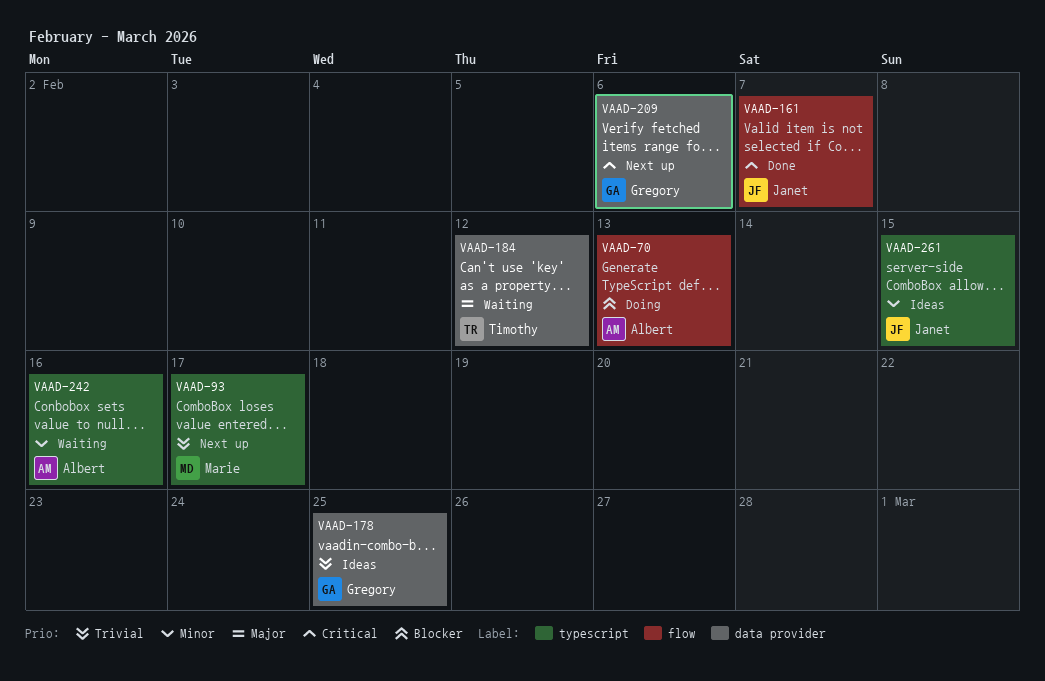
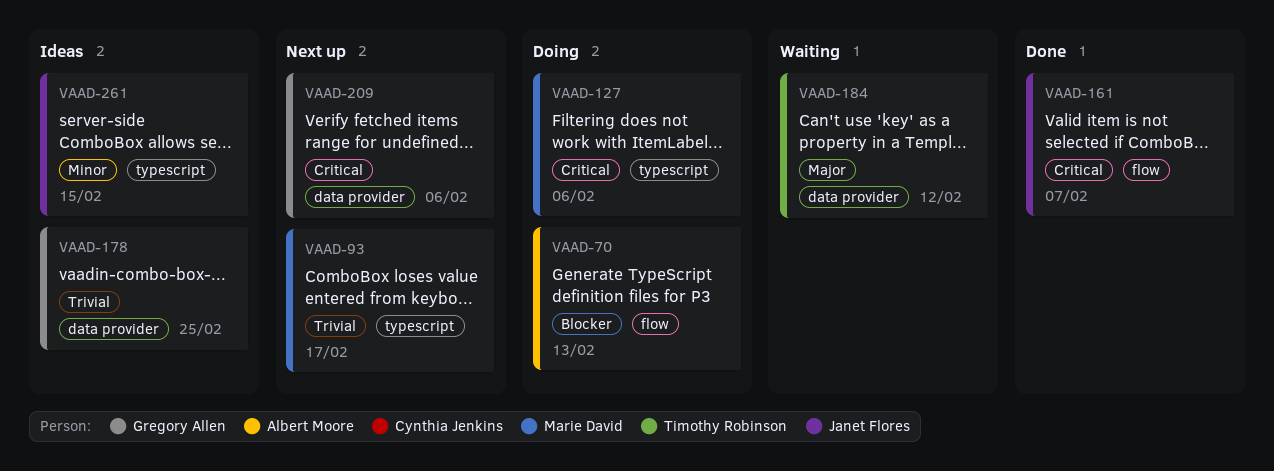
VAAD-127: none -> present
VAAD-242: present -> none

